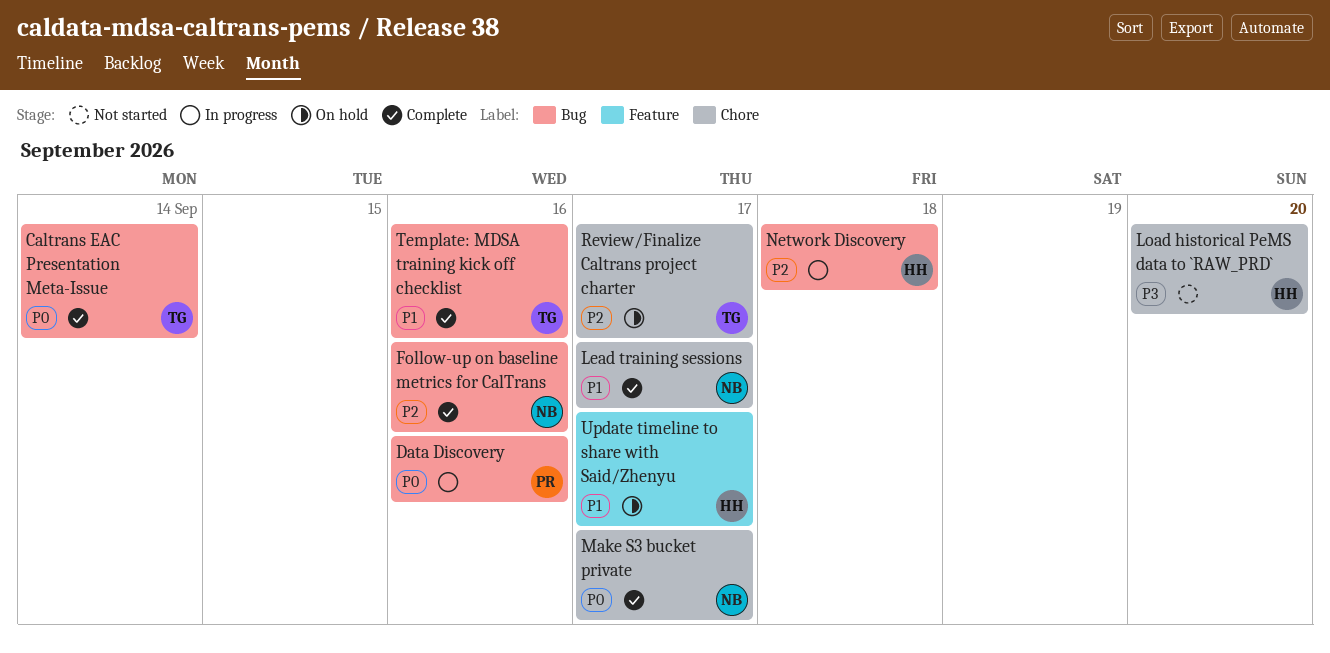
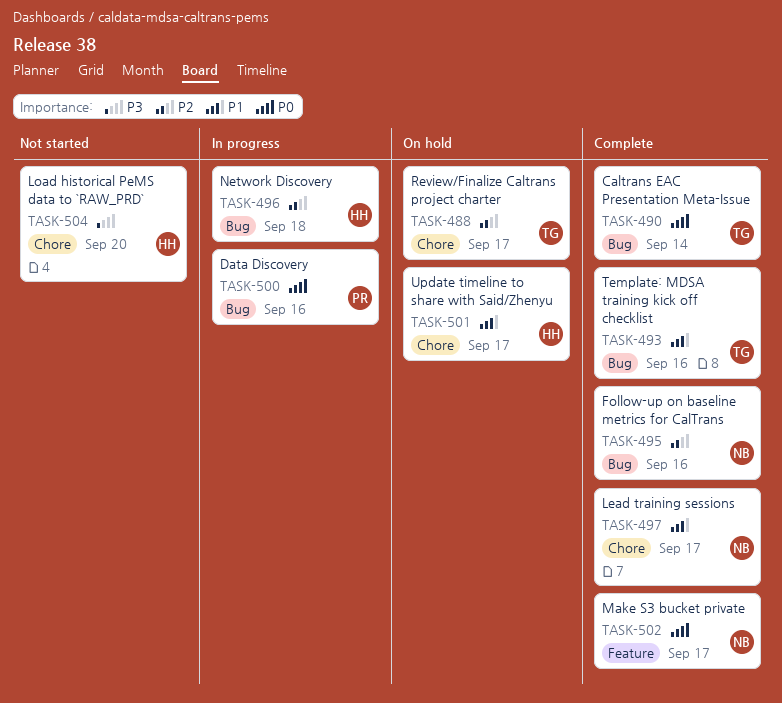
Make S3 bucket private, label: Chore -> Feature
Update timeline to share with Said/Zhenyu, label: Feature -> Chore

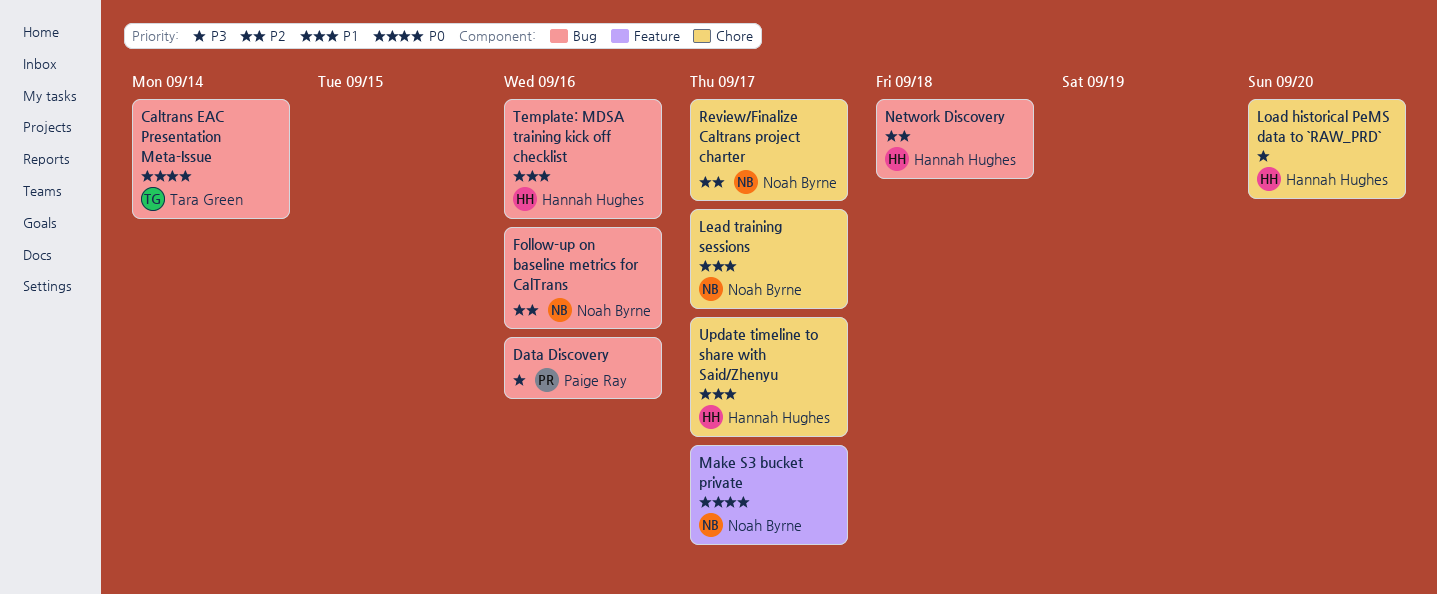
Data Discovery, priority: P0 -> P3
Review/Finalize Caltrans project charter, owner: Tara Green -> Noah Byrne
Template: MDSA training kick off checklist, owner: Tara Green -> Hannah Hughes

